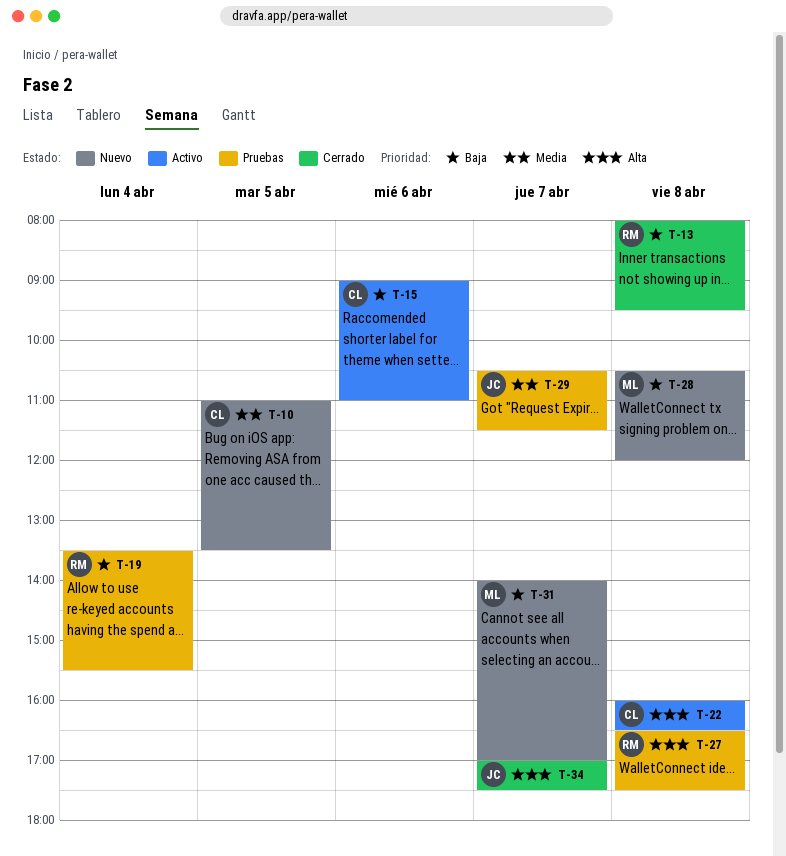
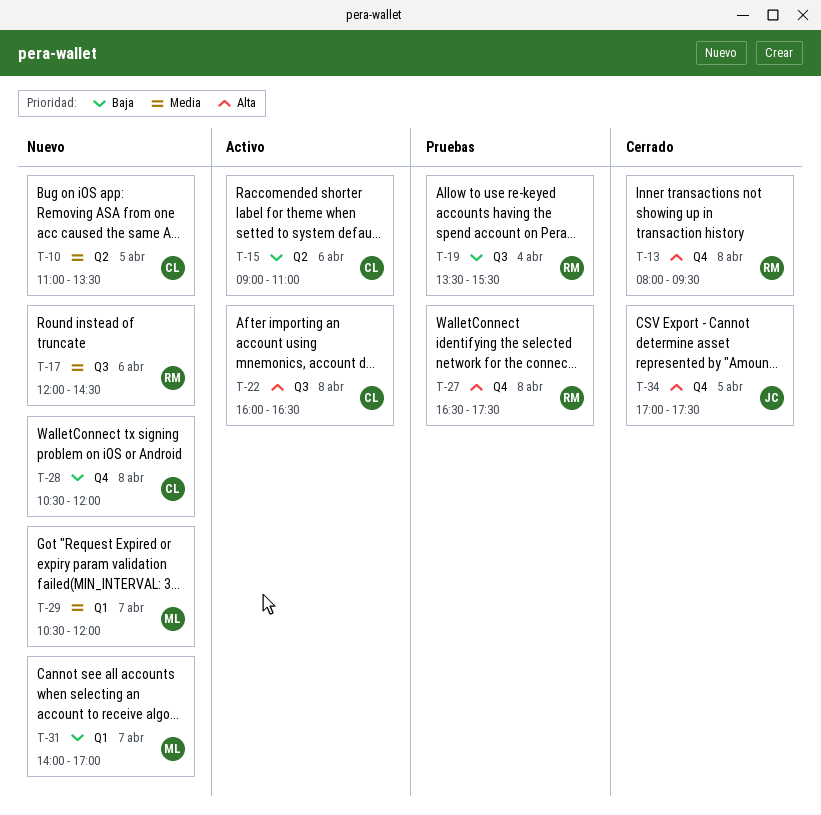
T-13, priority: Baja -> Alta
T-17: none -> present
T-28, owner: ML -> CL
T-29, status: Pruebas -> Nuevo
T-29, owner: JC -> ML
T-29, ends: 11:30 -> 12:00
T-34, day: Apr 7 -> Apr 5

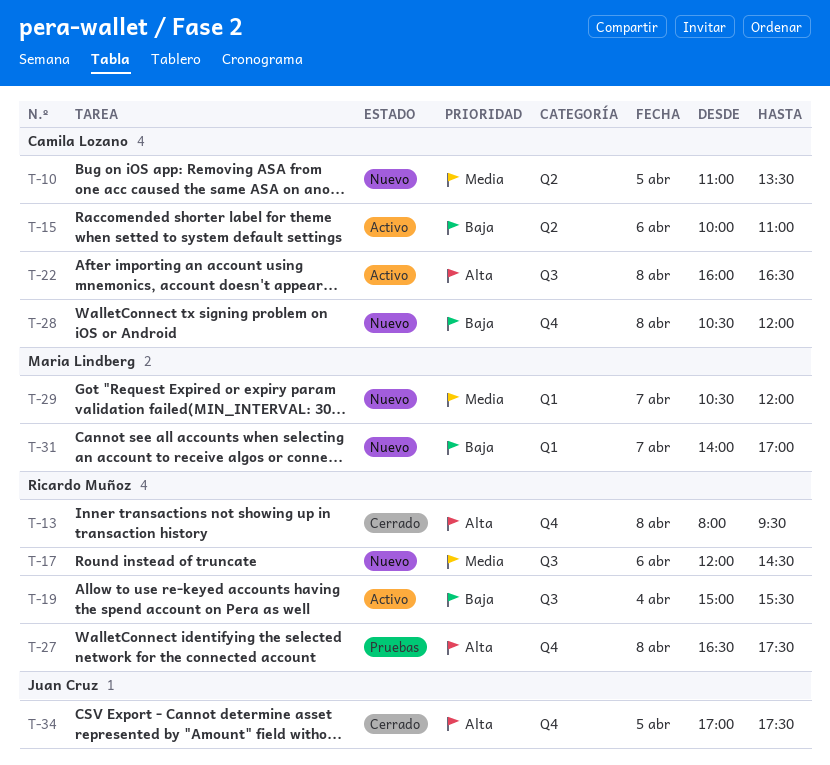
T-15, begins: 09:00 -> 10:00
T-19, status: Pruebas -> Activo
T-19, begins: 13:30 -> 15:00

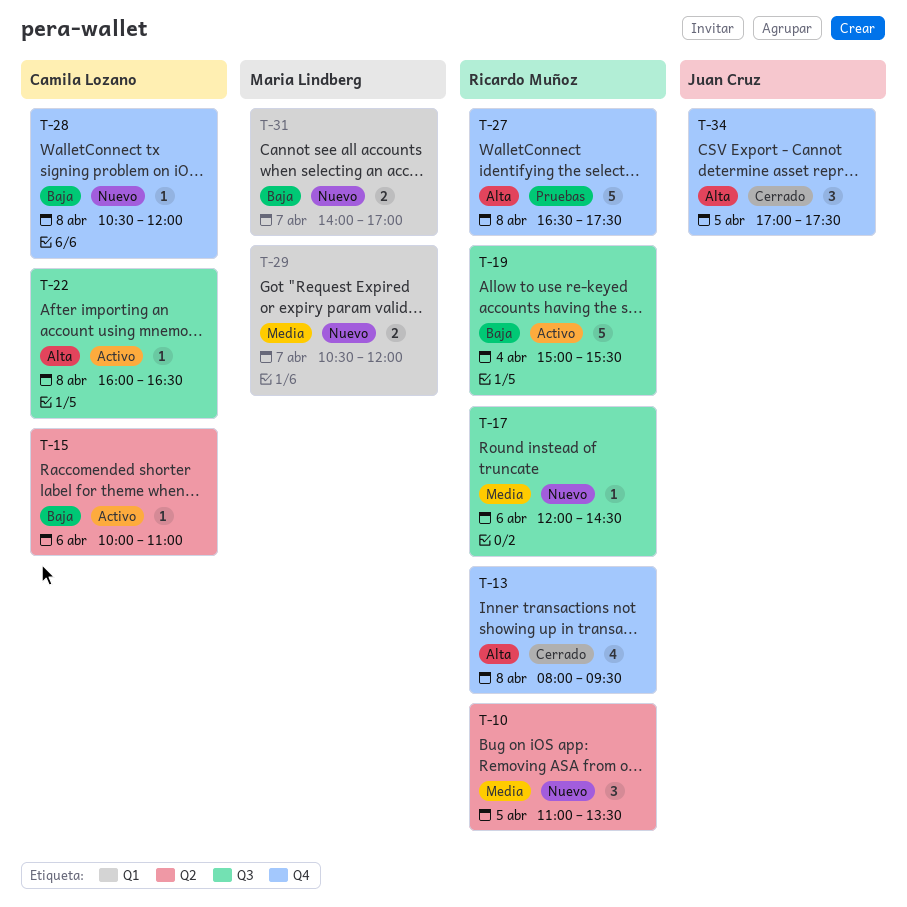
T-10, owner: Camila Lozano -> Ricardo Muñoz

